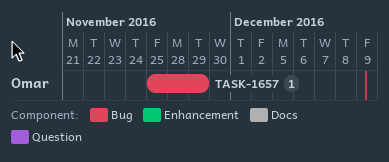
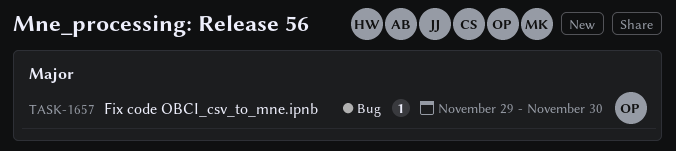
TASK-1657, start: Nov 25 -> Nov 29
TASK-1657, due: Nov 29 -> Nov 30

